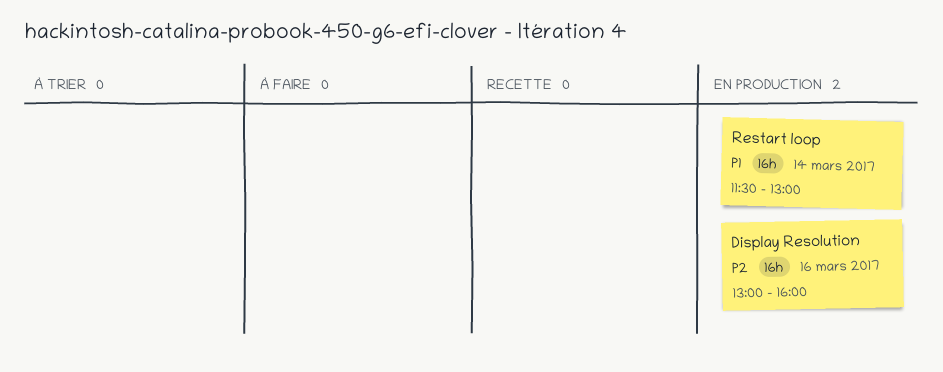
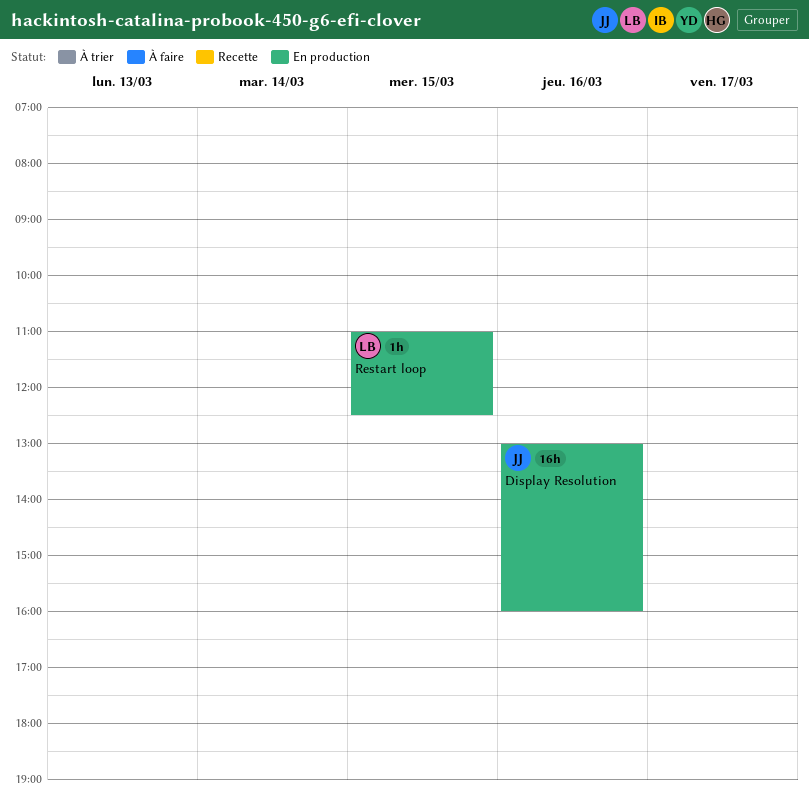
Restart loop, estimate: 16h -> 1h
Restart loop, day: Mar 14 -> Mar 15
Restart loop, begins: 11:30 -> 11:00
Restart loop, ends: 13:00 -> 12:30

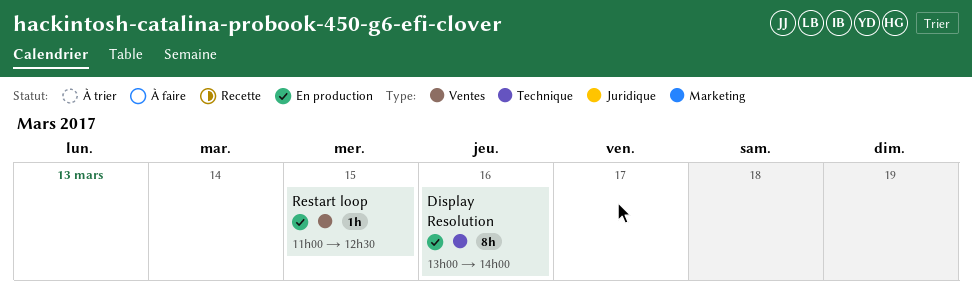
Display Resolution, estimate: 16h -> 8h
Display Resolution, ends: 16:00 -> 14:00

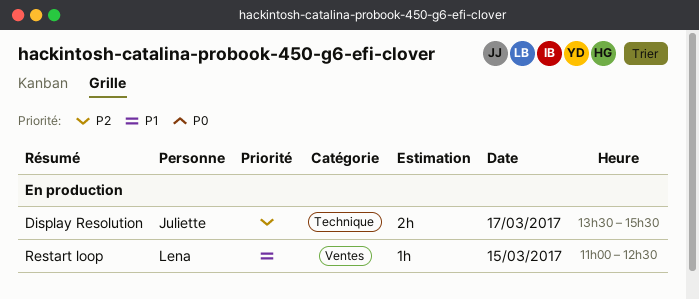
Display Resolution, estimate: 8h -> 2h
Display Resolution, day: Mar 16 -> Mar 17
Display Resolution, begins: 13:00 -> 13:30
Display Resolution, ends: 14:00 -> 15:30

